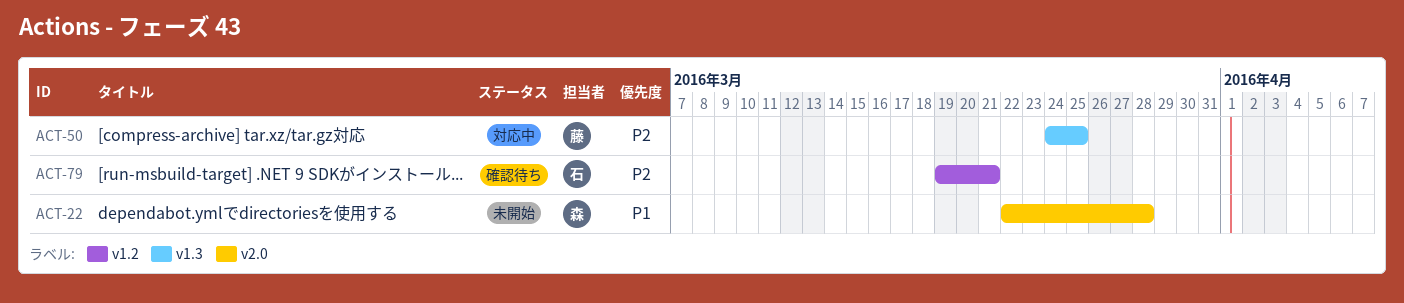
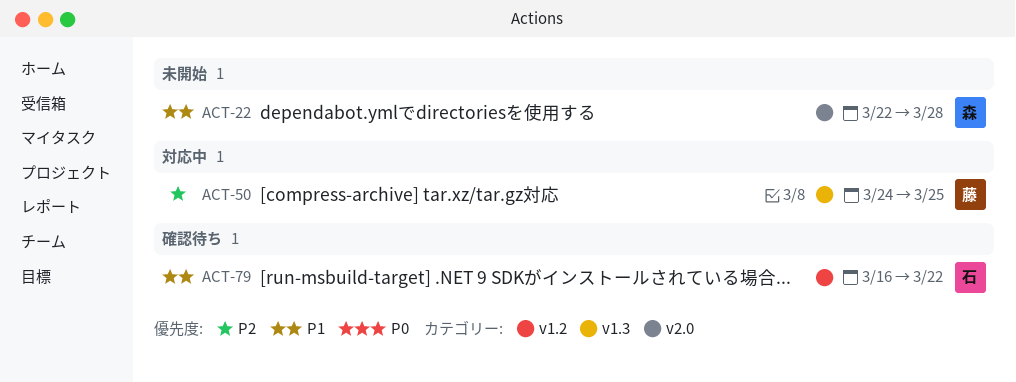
ACT-79, priority: P2 -> P1
ACT-79, start: Mar 19 -> Mar 16
ACT-79, due: Mar 21 -> Mar 22

